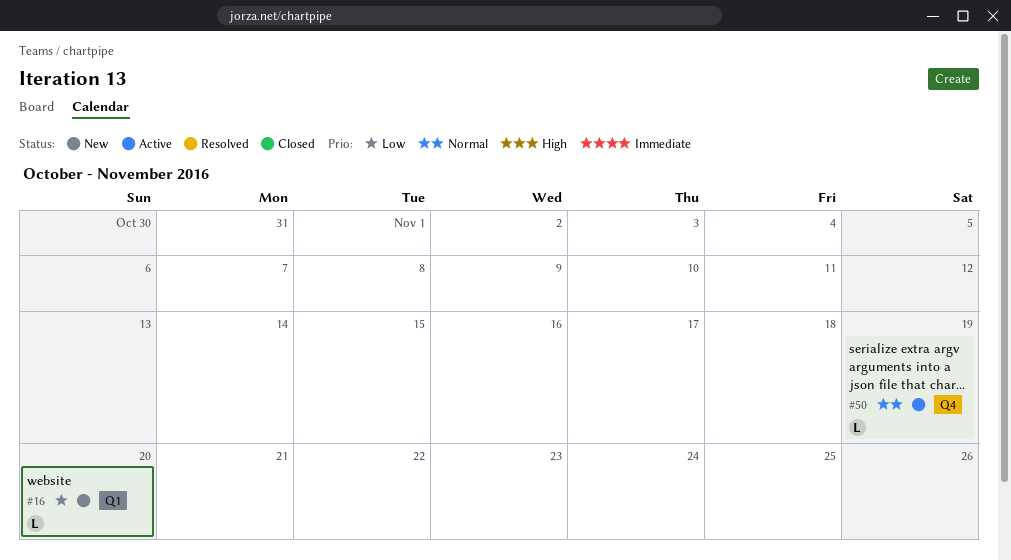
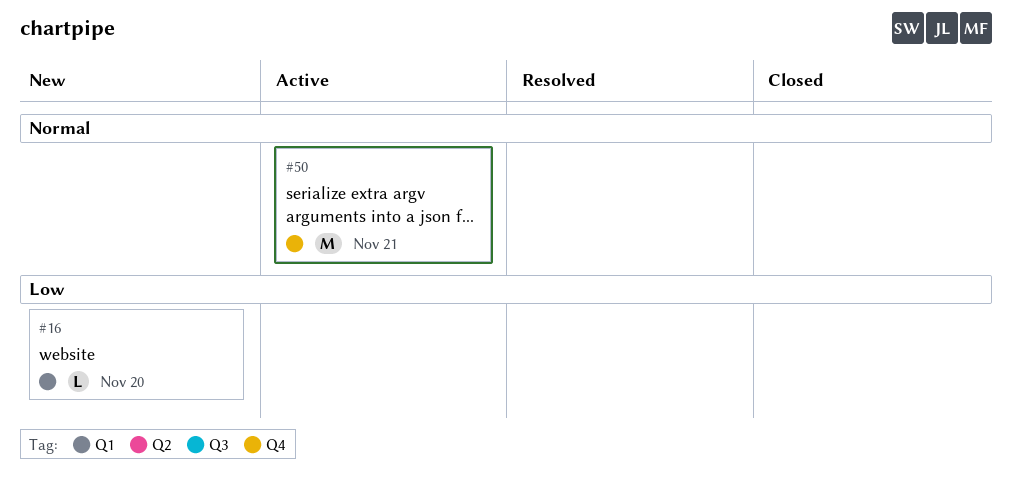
#50, estimate: L -> M
#50, due: Nov 19 -> Nov 21

